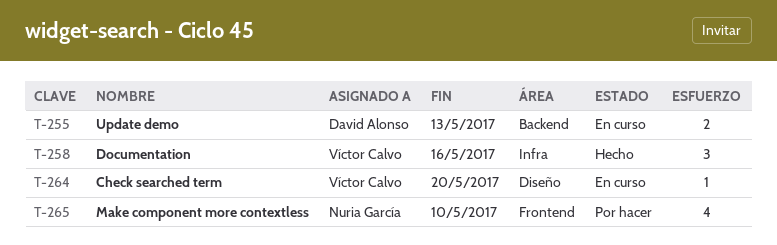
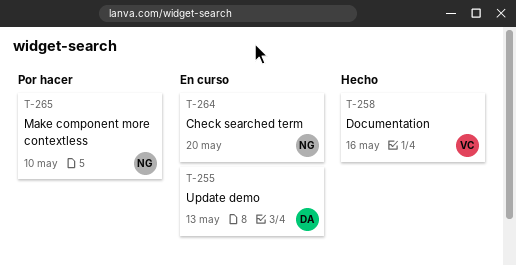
T-264, owner: Víctor Calvo -> Nuria García

